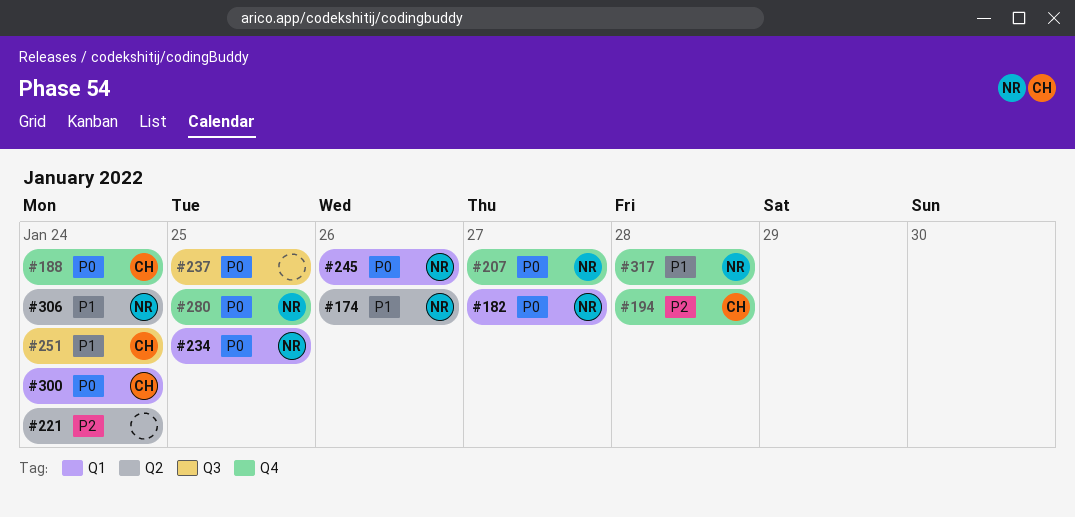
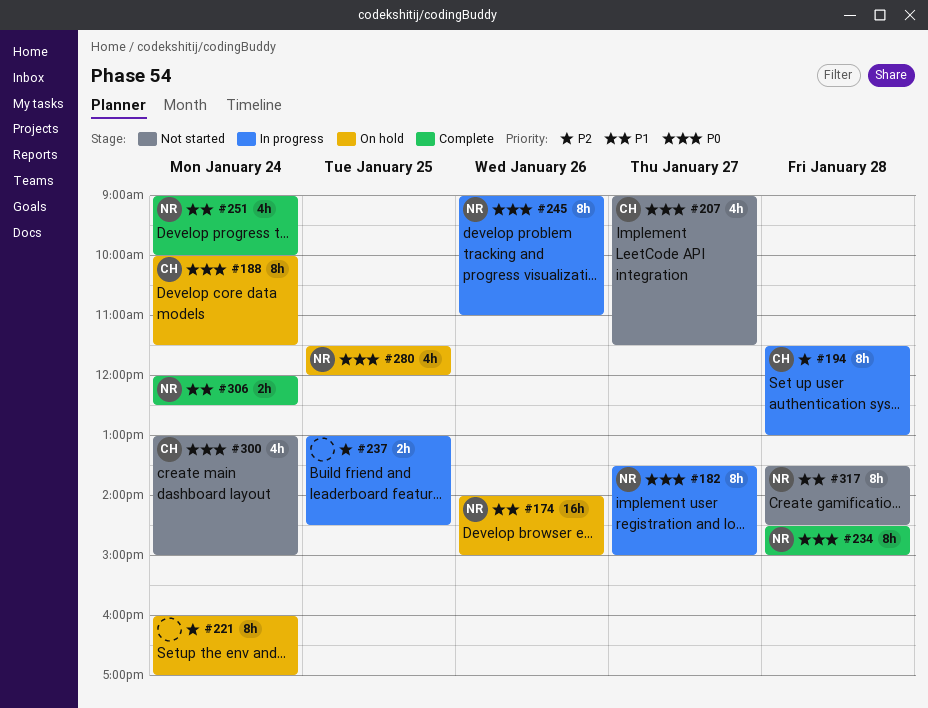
#207, owner: NR -> CH
#234, day: Jan 25 -> Jan 28
#237, priority: P0 -> P2
#251, owner: CH -> NR

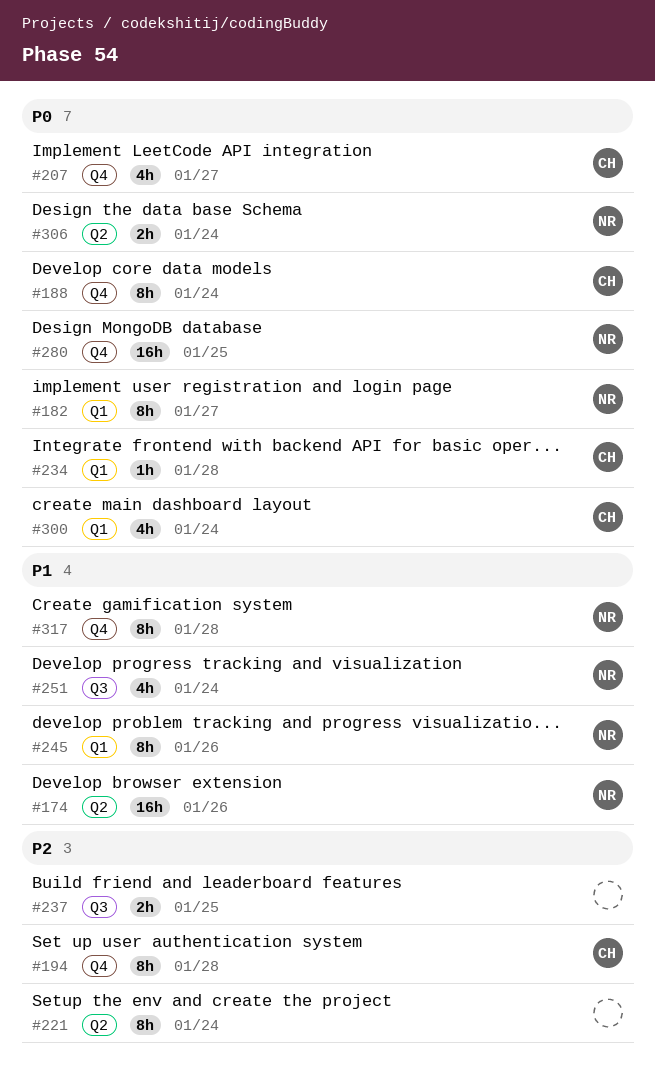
#234, owner: NR -> CH
#234, estimate: 8h -> 1h
#245, priority: P0 -> P1
#280, estimate: 4h -> 16h
#306, priority: P1 -> P0

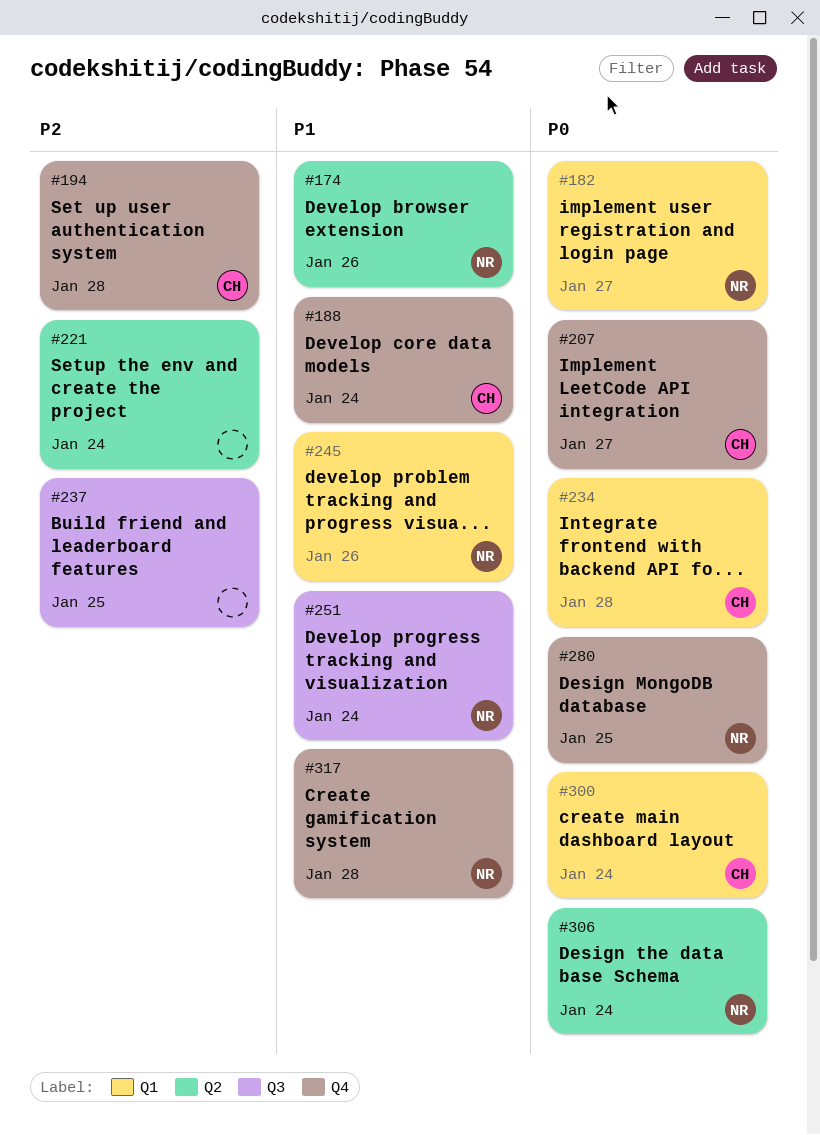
#188, priority: P0 -> P1

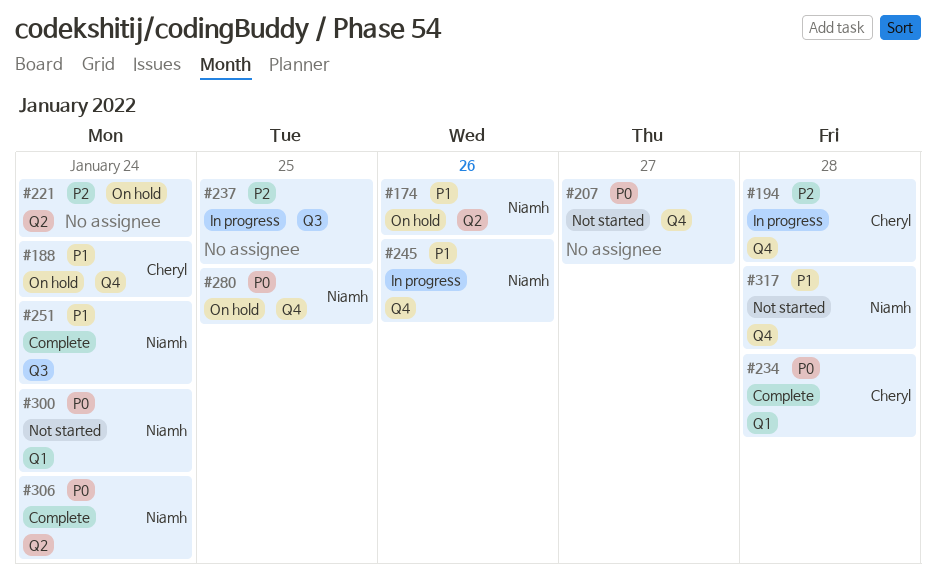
#182: present -> none
#207, owner: Cheryl -> none
#245, label: Q1 -> Q4
#300, owner: Cheryl -> Niamh

